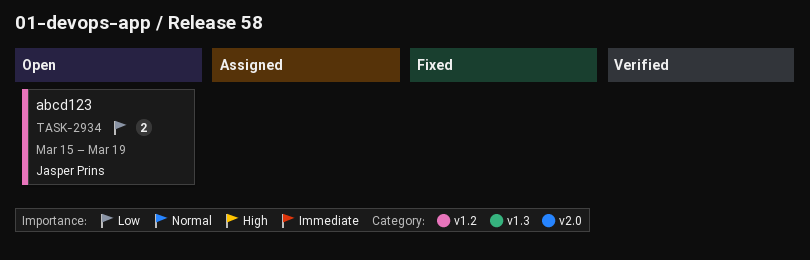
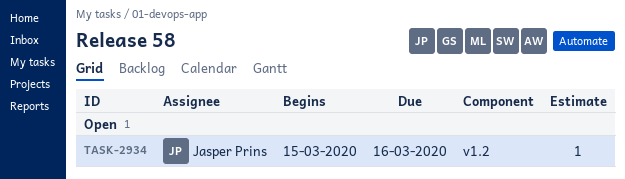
TASK-2934, estimate: 2 -> 1
TASK-2934, due: Mar 19 -> Mar 16

